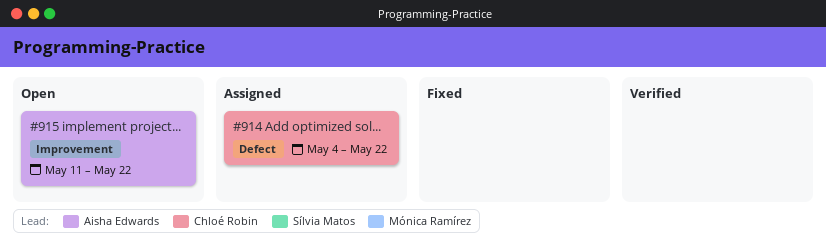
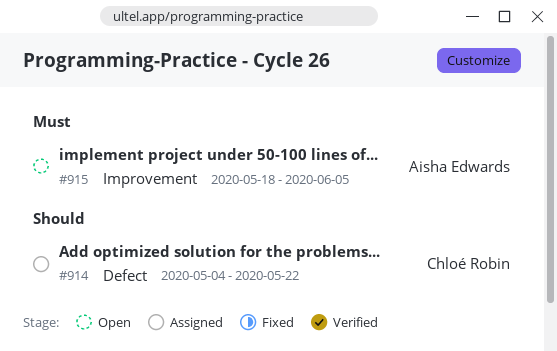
#915, start: May 11 -> May 18
#915, due: May 22 -> Jun 5

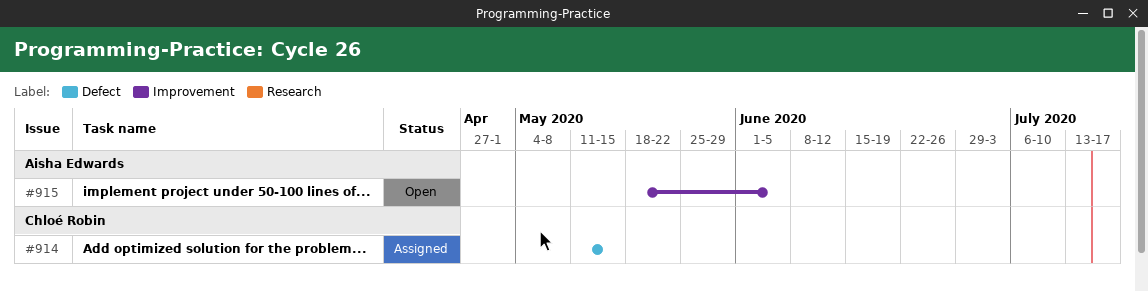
#914, start: May 4 -> May 11
#914, due: May 22 -> May 15

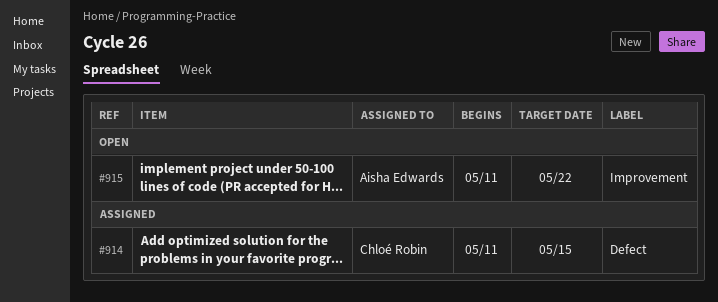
#915, start: May 18 -> May 11
#915, due: Jun 5 -> May 22

